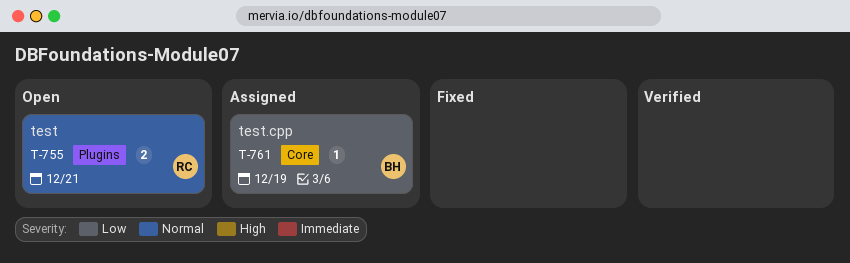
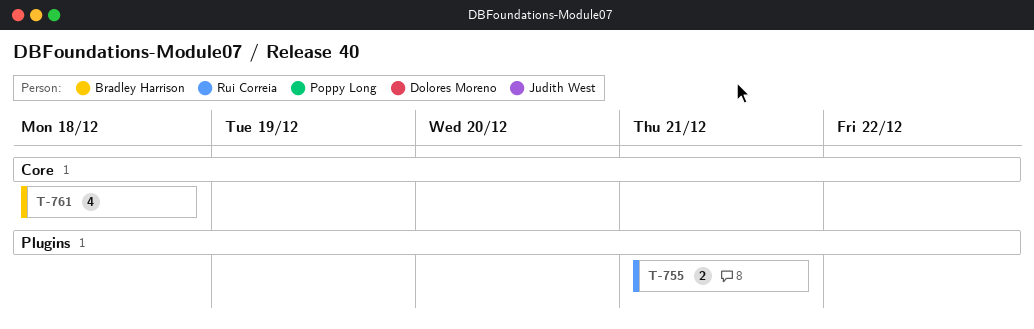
T-761, estimate: 1 -> 4
T-761, due: Dec 19 -> Dec 18

